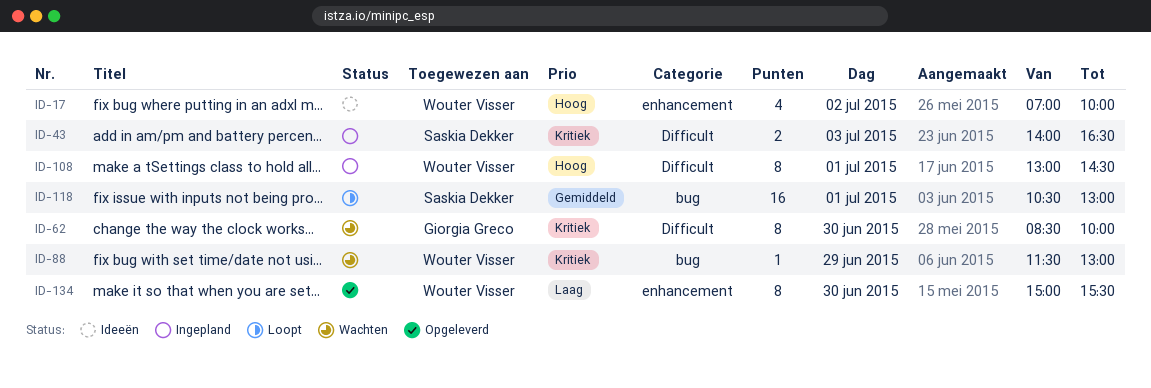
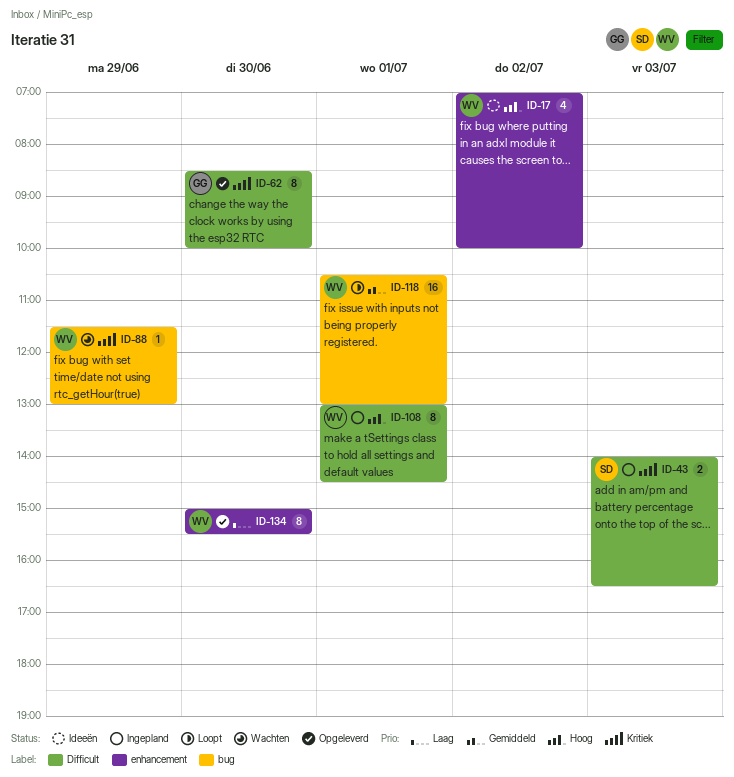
ID-62, status: Wachten -> Opgeleverd
ID-118, owner: Saskia Dekker -> Wouter Visser

